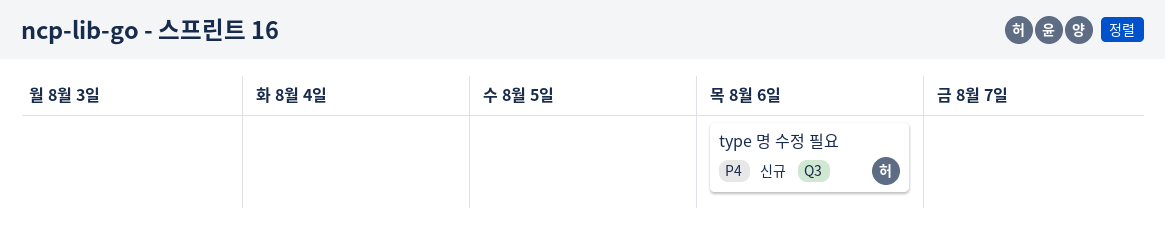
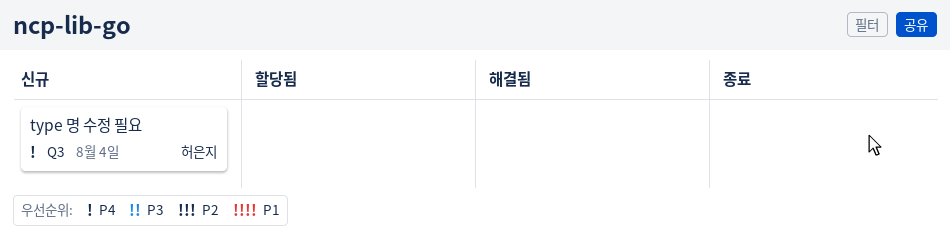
type 명 수정 필요, due: Aug 6 -> Aug 4

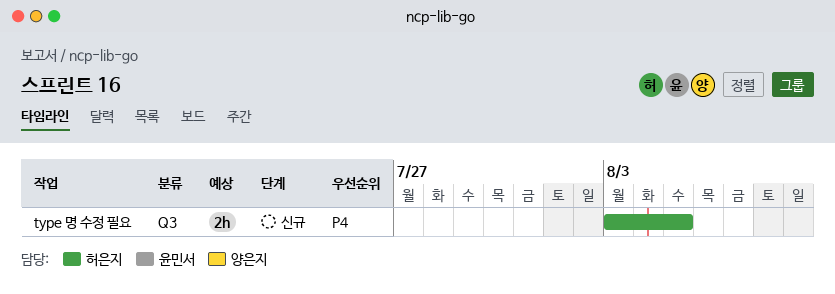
type 명 수정 필요, due: Aug 4 -> Aug 5

